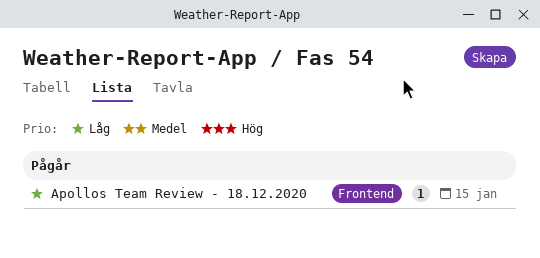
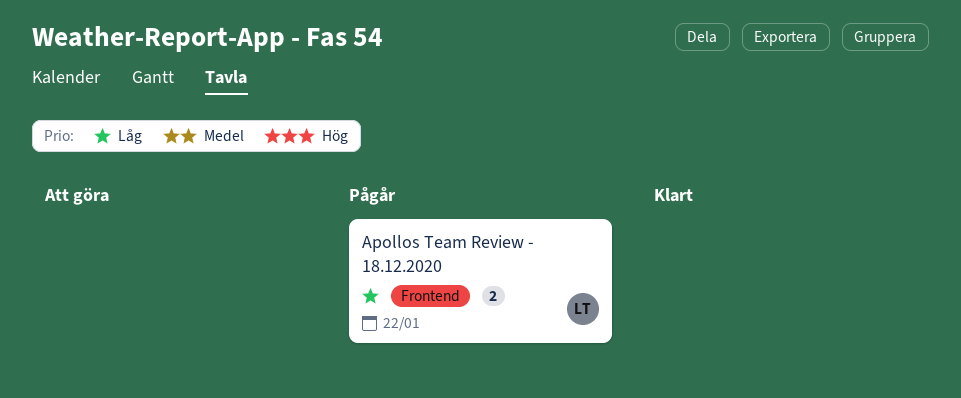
Apollos Team Review - 18.12.2020, estimate: 1 -> 2
Apollos Team Review - 18.12.2020, due: Jan 15 -> Jan 22

